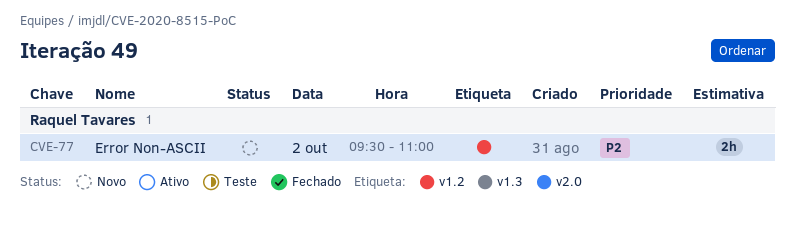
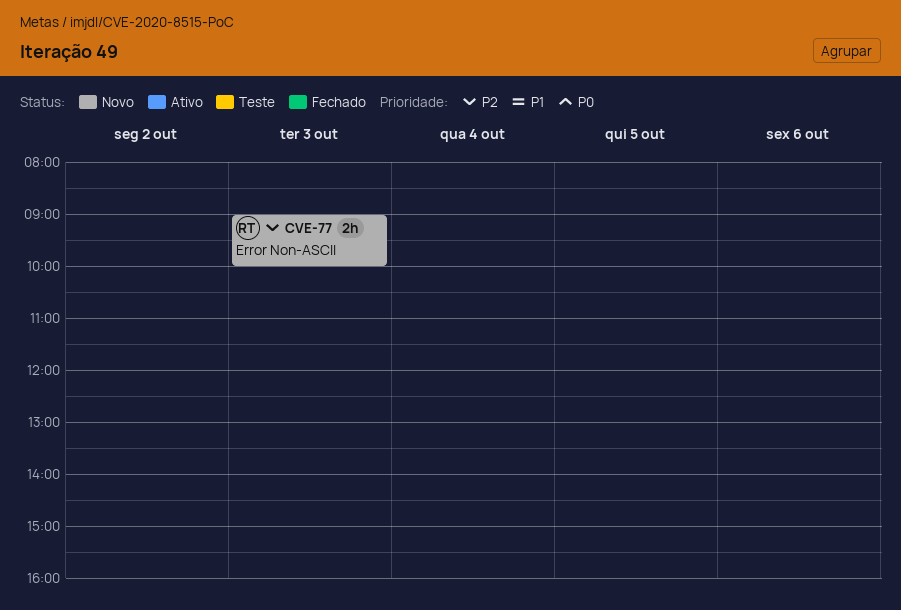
CVE-77, day: Oct 2 -> Oct 3
CVE-77, begins: 09:30 -> 09:00
CVE-77, ends: 11:00 -> 10:00

